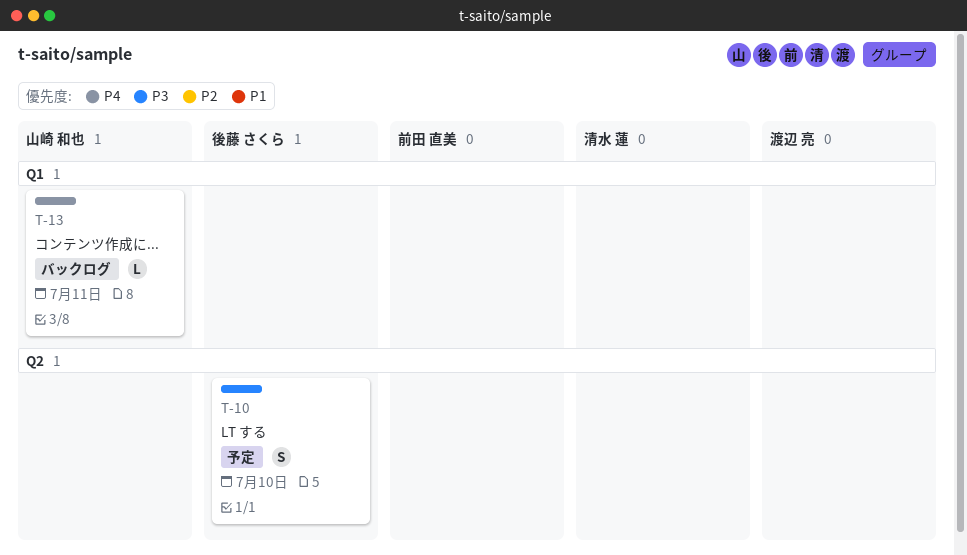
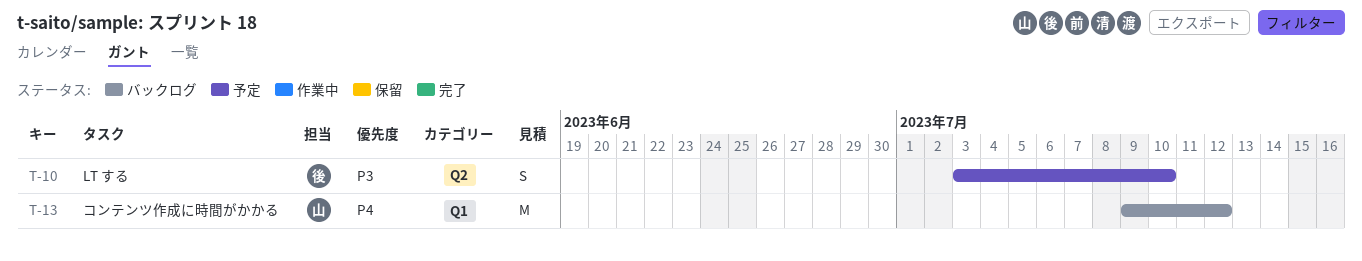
T-13, estimate: L -> M
T-13, due: Jul 11 -> Jul 12

